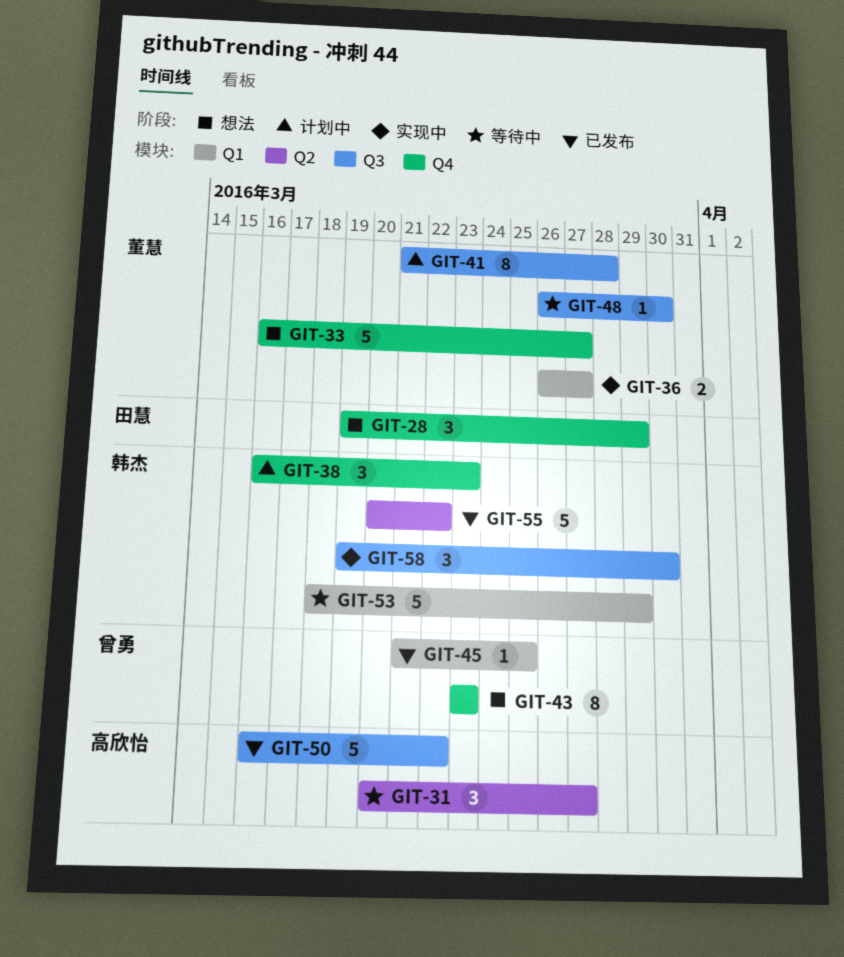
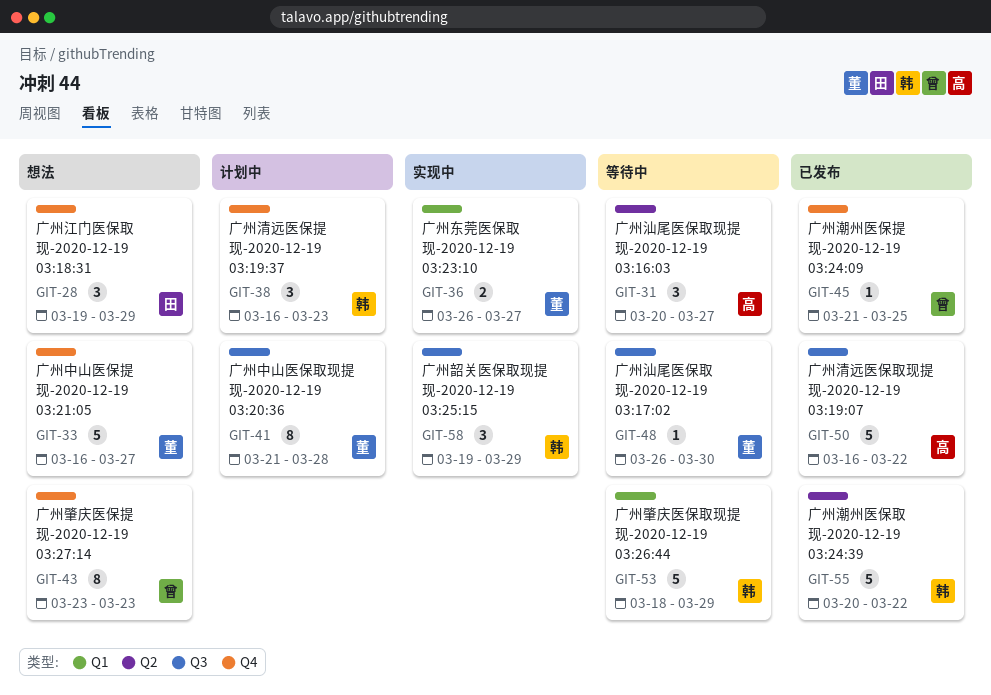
GIT-45, label: Q1 -> Q4
GIT-58, due: Mar 30 -> Mar 29

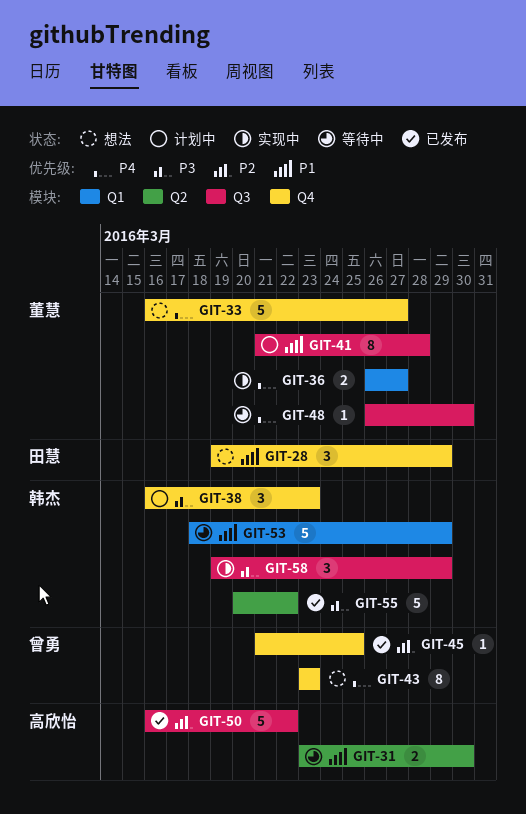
GIT-31, estimate: 3 -> 2
GIT-31, start: Mar 20 -> Mar 23
GIT-31, due: Mar 27 -> Mar 30

